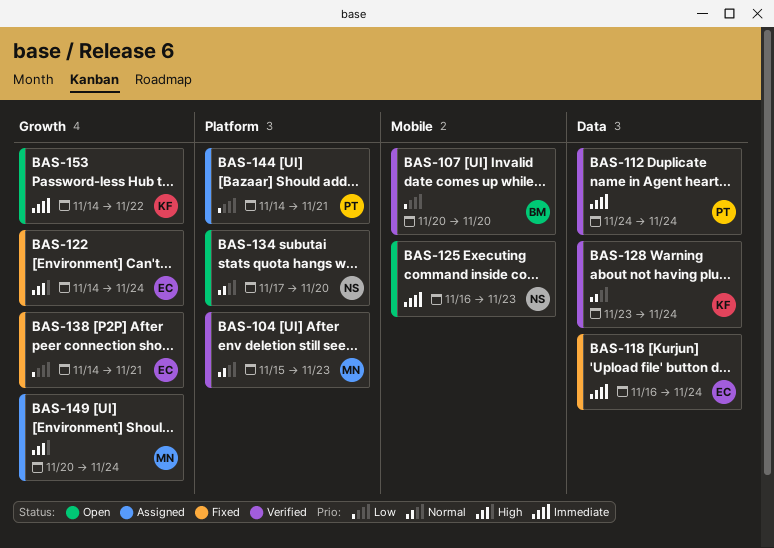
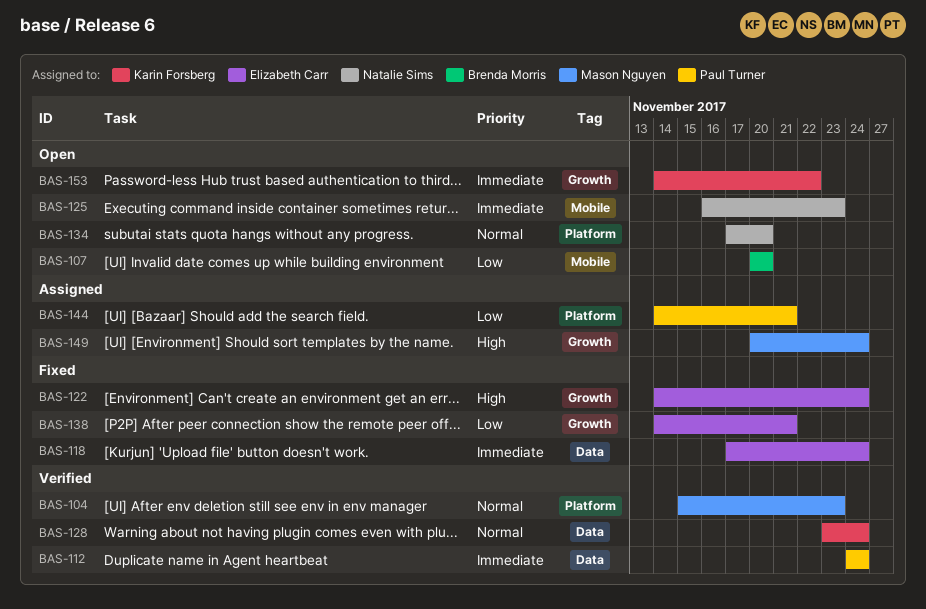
BAS-107, status: Verified -> Open
BAS-118, start: Nov 16 -> Nov 17

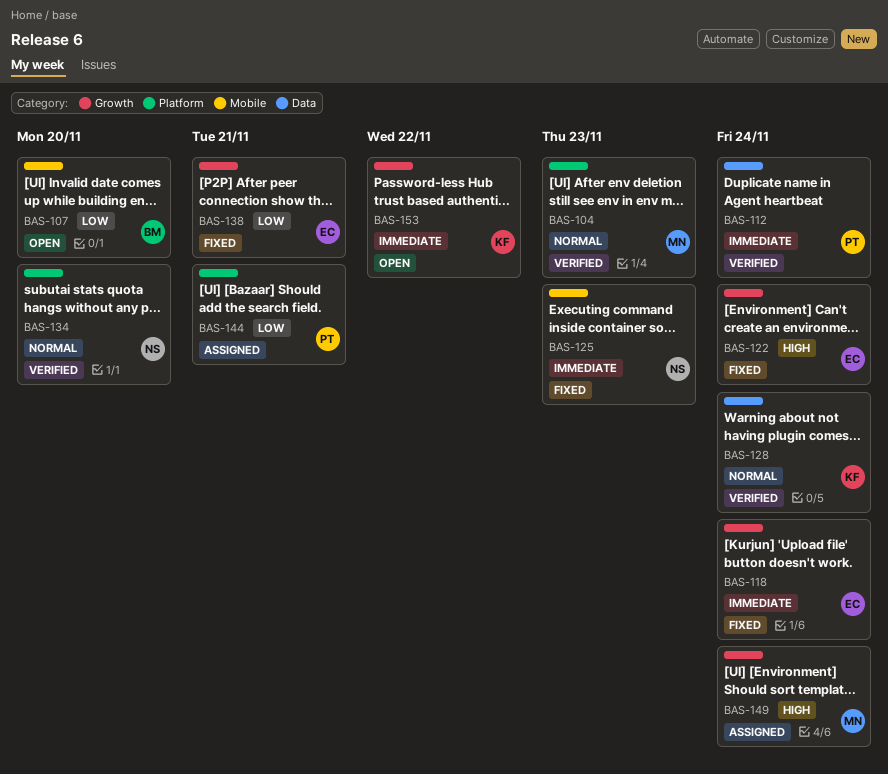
BAS-118, label: Data -> Growth
BAS-125, status: Open -> Fixed
BAS-134, status: Open -> Verified

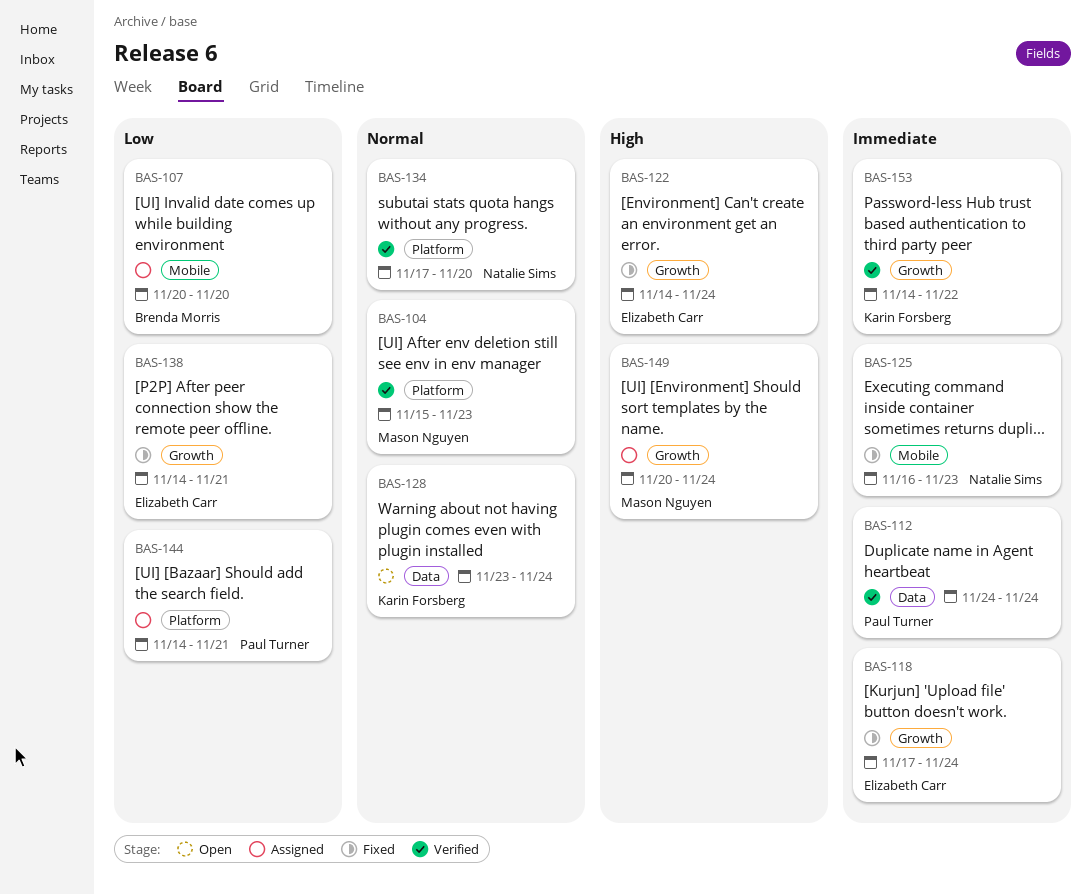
BAS-107, status: Open -> Assigned
BAS-128, status: Verified -> Open
BAS-153, status: Open -> Verified

